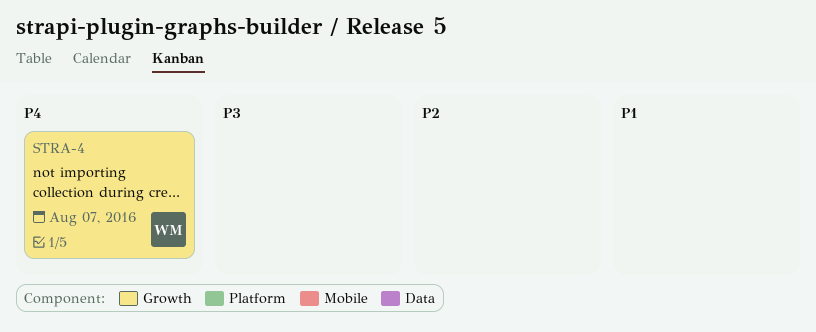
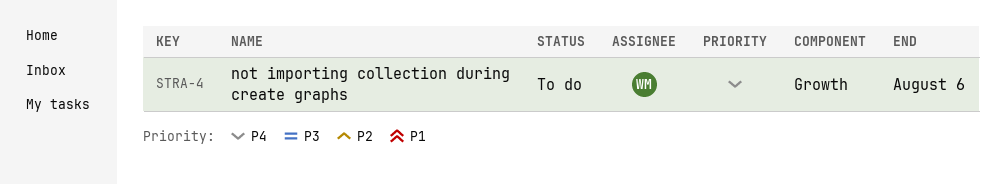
STRA-4, due: Aug 7 -> Aug 6

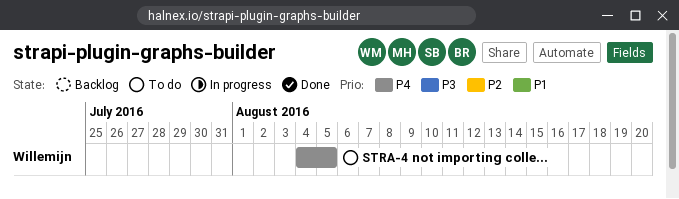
STRA-4, due: Aug 6 -> Aug 5

